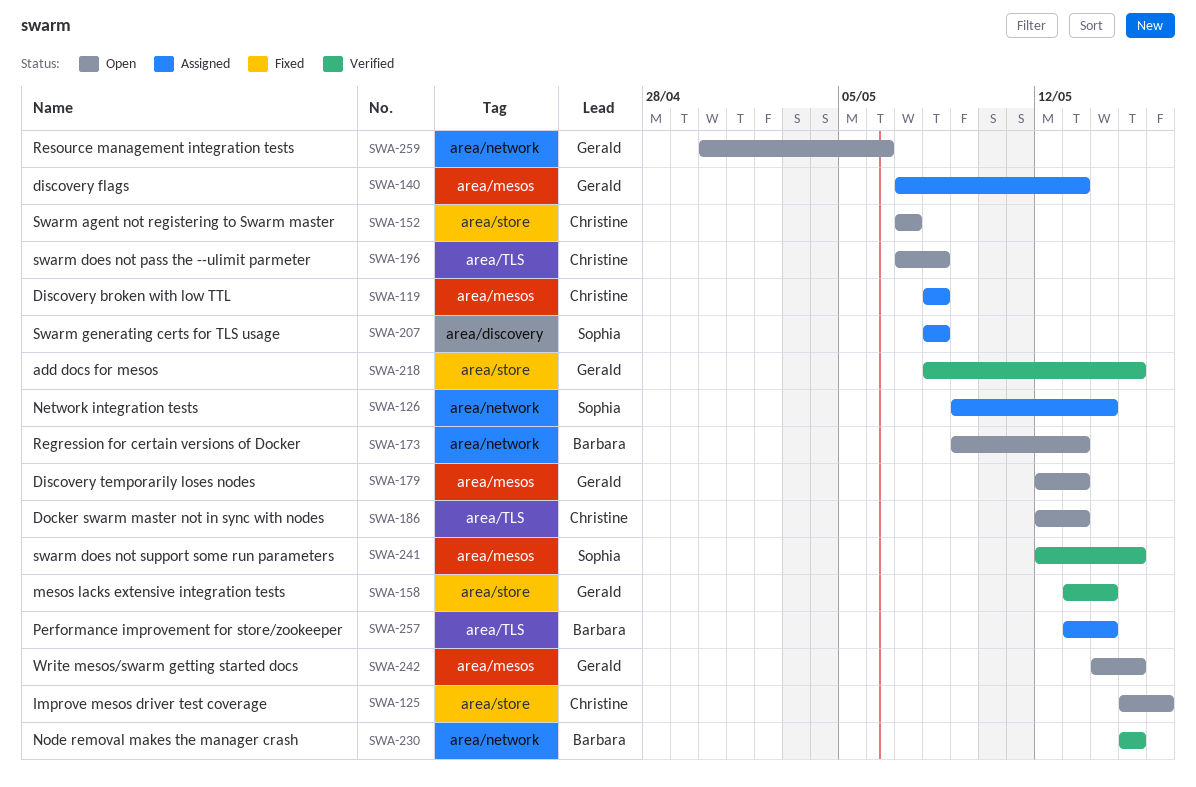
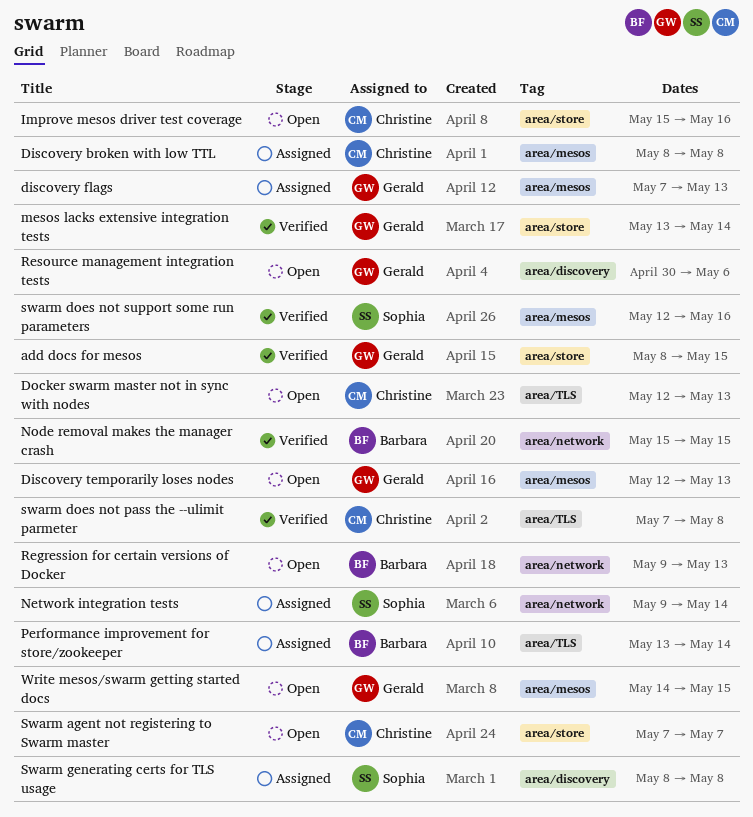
Resource management integration tests, label: area/network -> area/discovery
swarm does not pass the --ulimit parmeter, status: Open -> Verified
swarm does not support some run parameters, due: May 15 -> May 16

